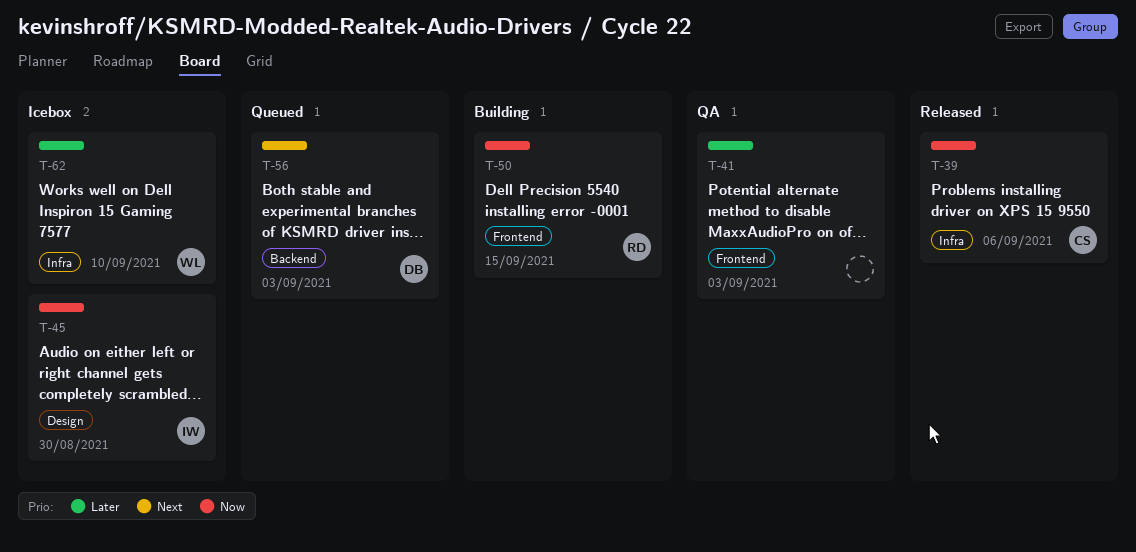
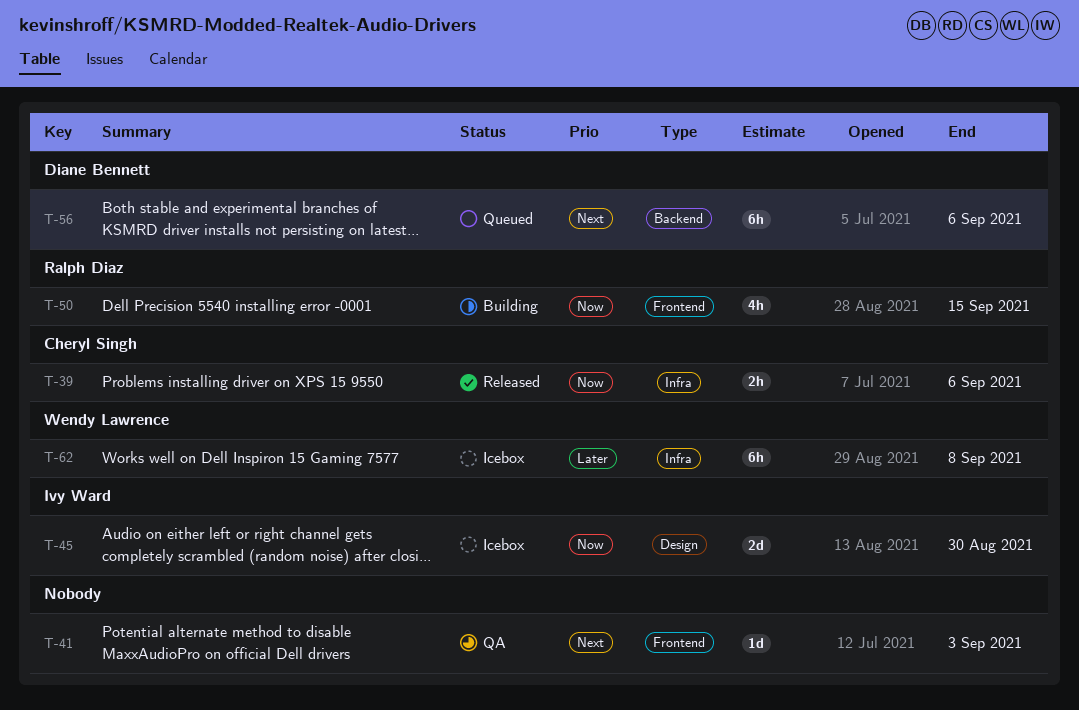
T-41, priority: Later -> Next
T-56, due: Sep 3 -> Sep 6
T-62, due: Sep 10 -> Sep 8

